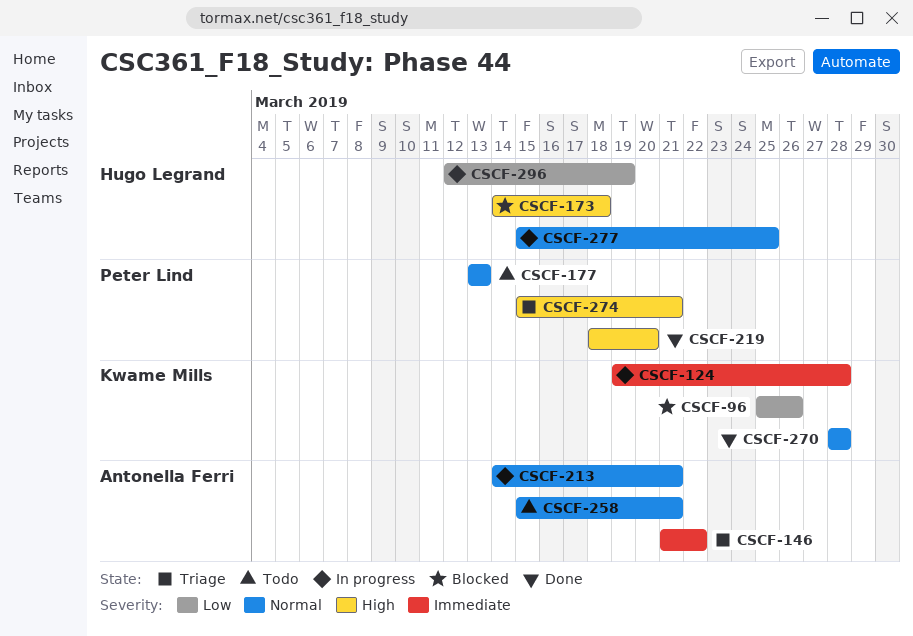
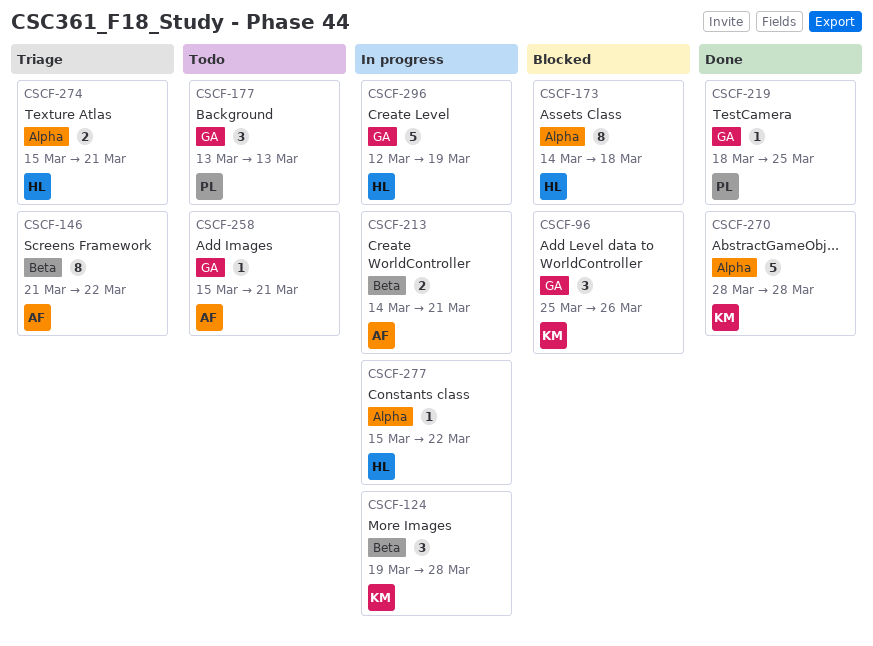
CSCF-219, due: Mar 20 -> Mar 25
CSCF-274, owner: Peter Lind -> Hugo Legrand
CSCF-277, due: Mar 25 -> Mar 22

